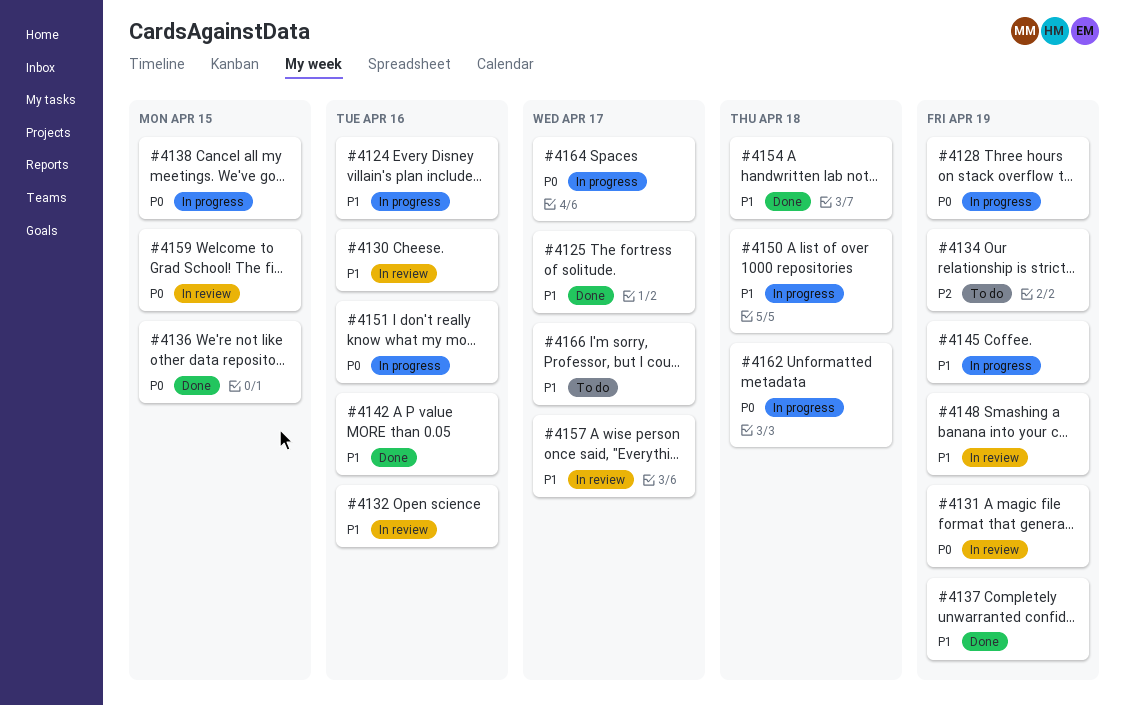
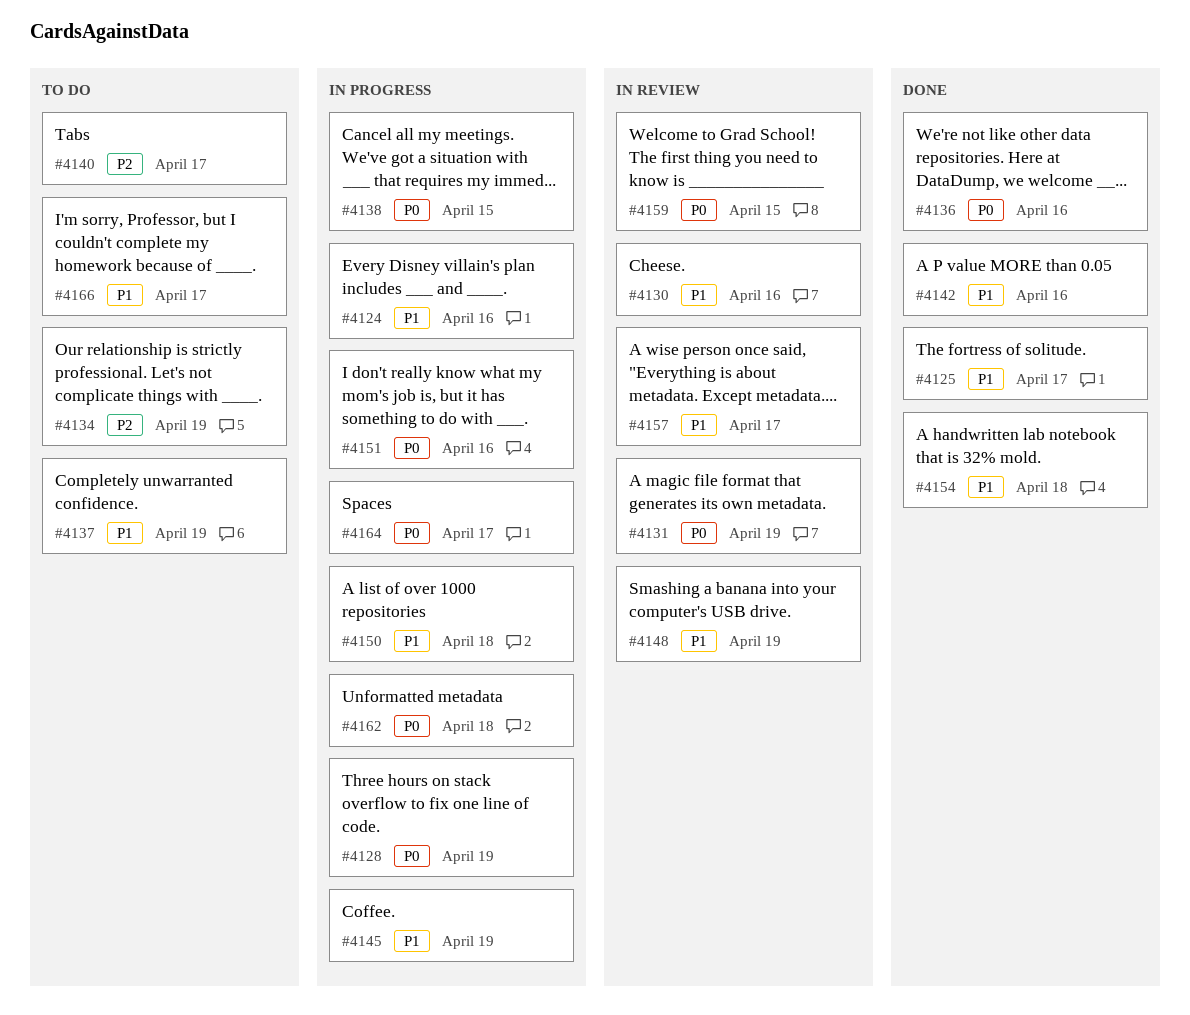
#4132: present -> none
#4136, due: Apr 15 -> Apr 16
#4137, status: Done -> To do
#4140: none -> present

